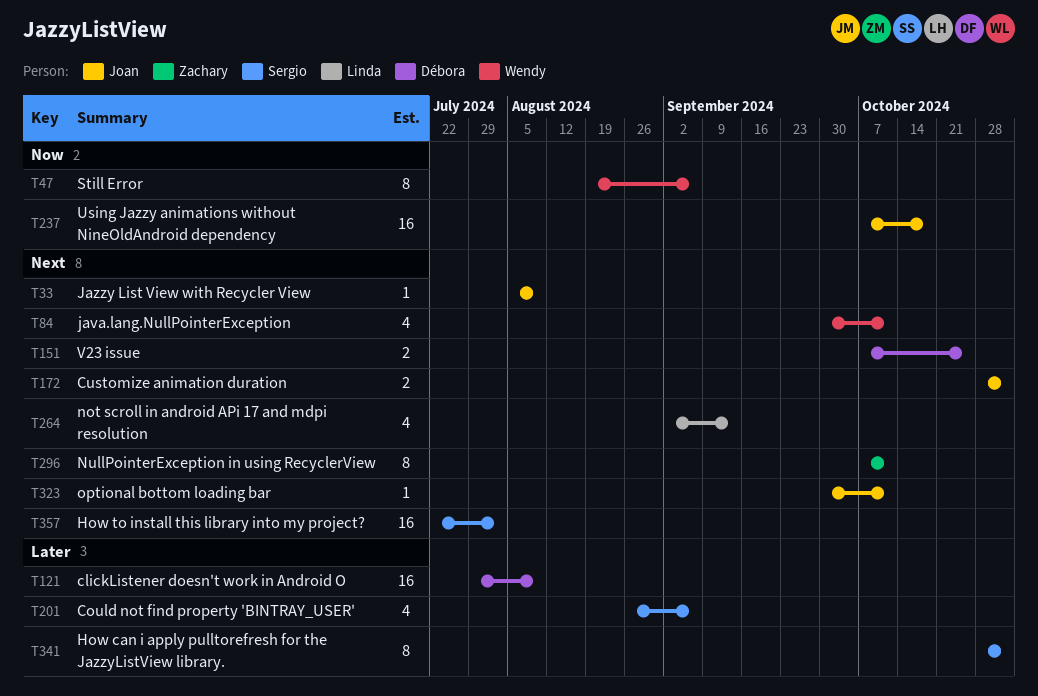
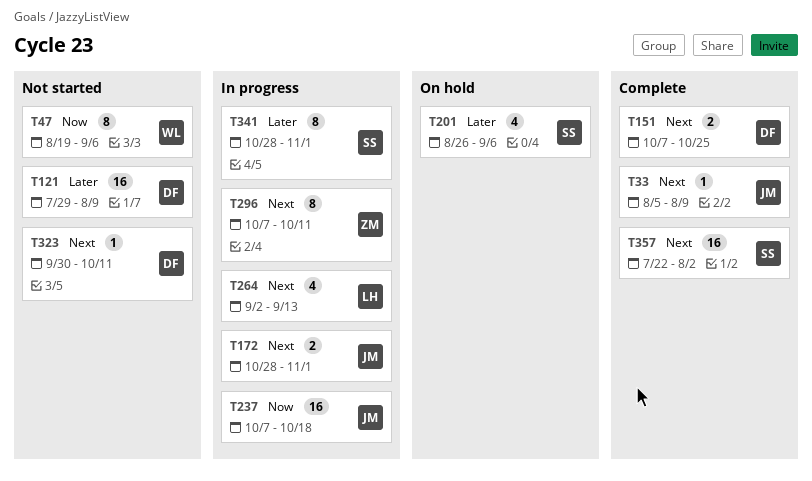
T84: present -> none
T323, owner: Joan -> Débora

